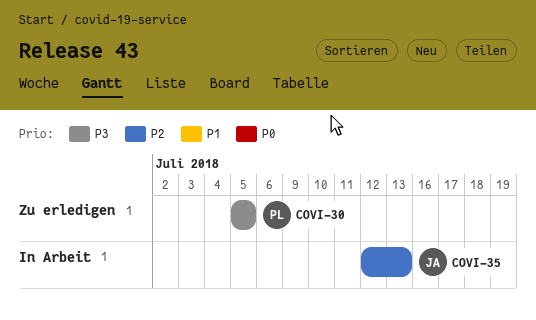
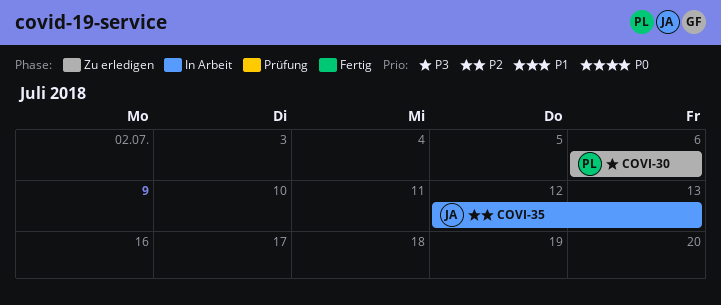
COVI-30, start: Jul 5 -> Jul 6
COVI-30, due: Jul 5 -> Jul 6

